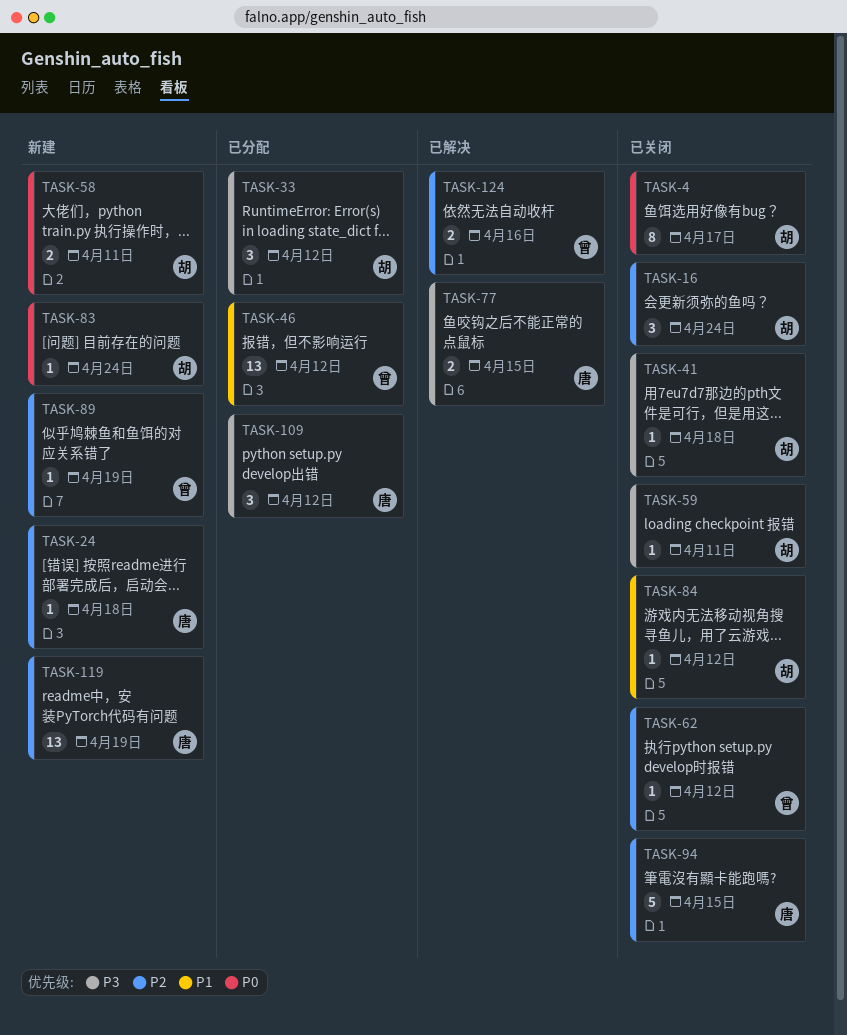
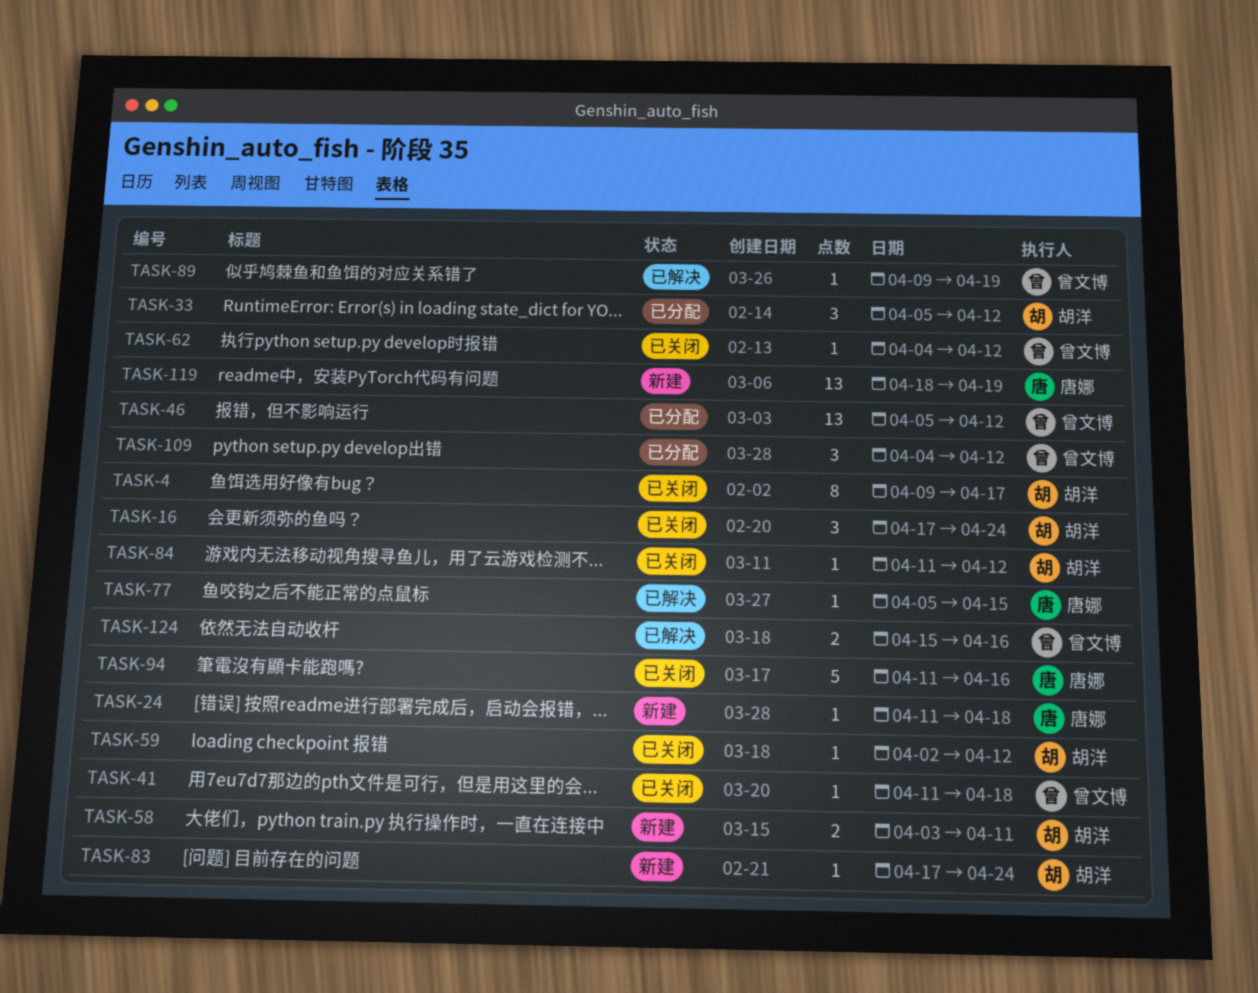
TASK-41, owner: 胡洋 -> 曾文博
TASK-59, due: Apr 11 -> Apr 12
TASK-77, estimate: 2 -> 1
TASK-89, status: 新建 -> 已解决
TASK-94, due: Apr 15 -> Apr 16
TASK-109, owner: 唐娜 -> 曾文博

